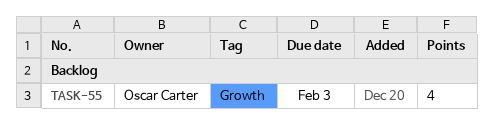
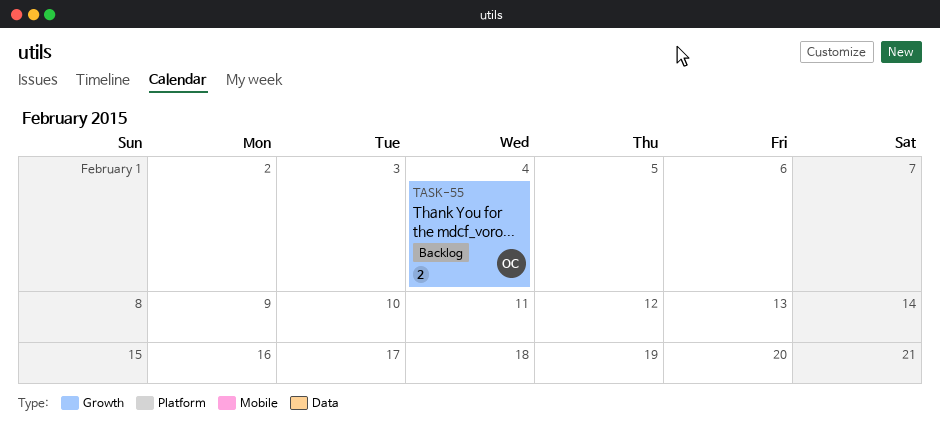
TASK-55, estimate: 4 -> 2
TASK-55, due: Feb 3 -> Feb 4

